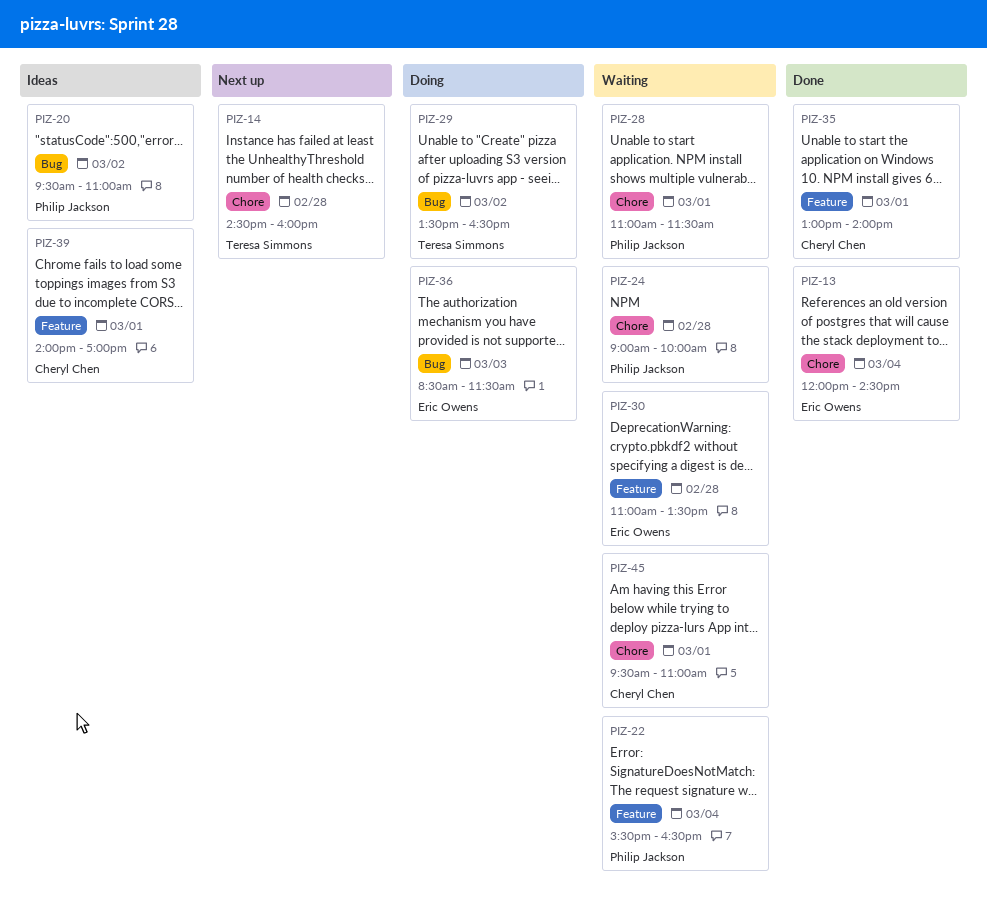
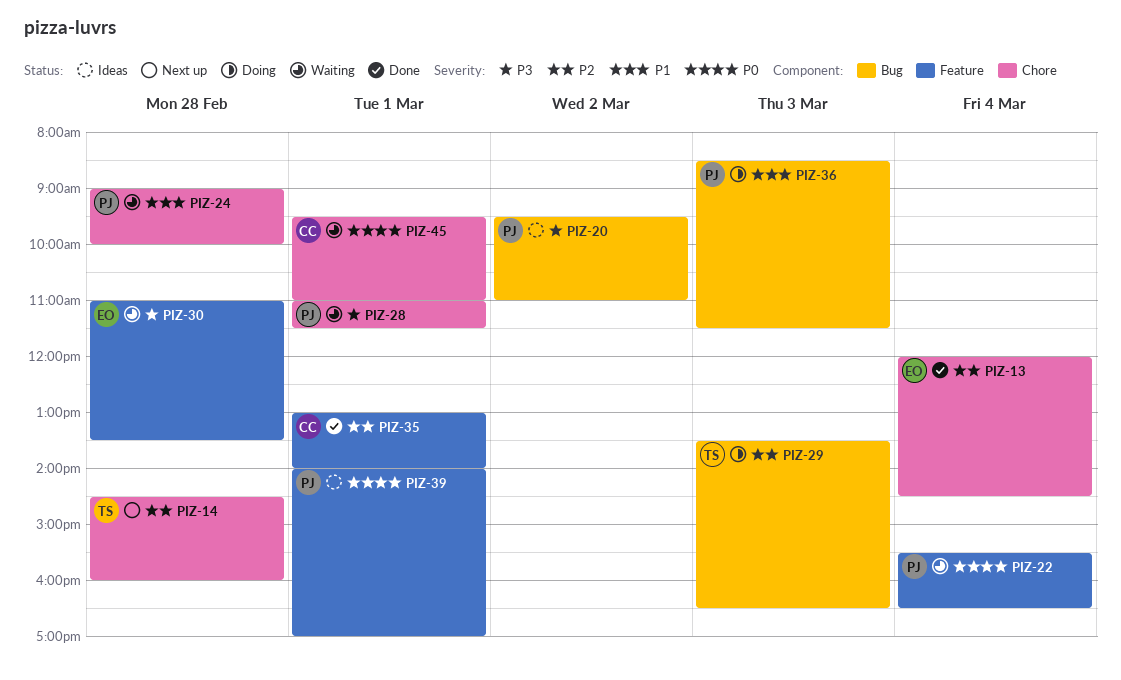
PIZ-29, day: Mar 2 -> Mar 3
PIZ-36, owner: Eric Owens -> Philip Jackson
PIZ-39, owner: Cheryl Chen -> Philip Jackson

